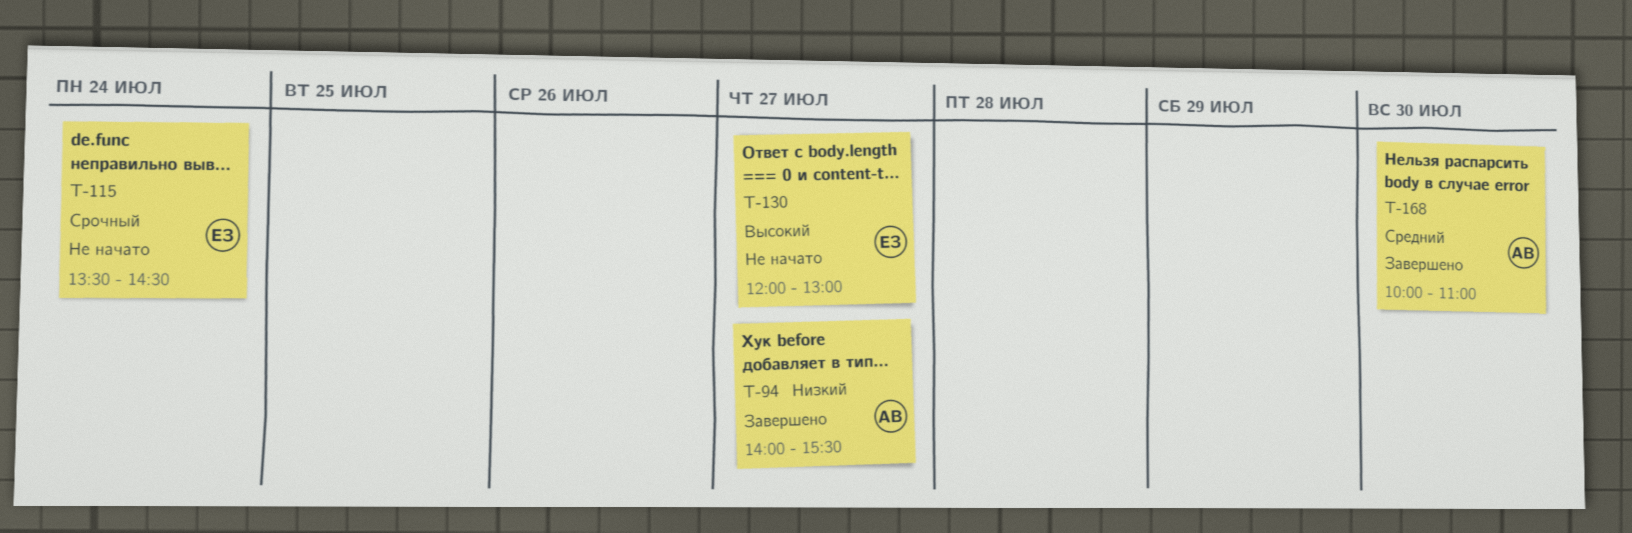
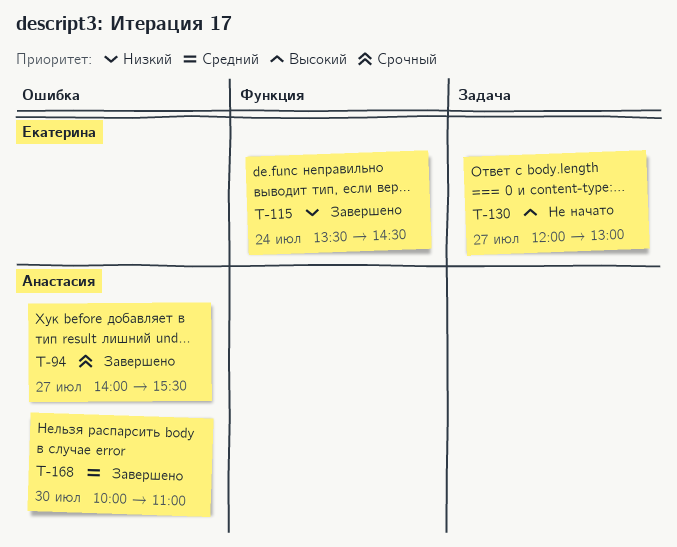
T-94, priority: Низкий -> Срочный
T-115, status: Не начато -> Завершено
T-115, priority: Срочный -> Низкий

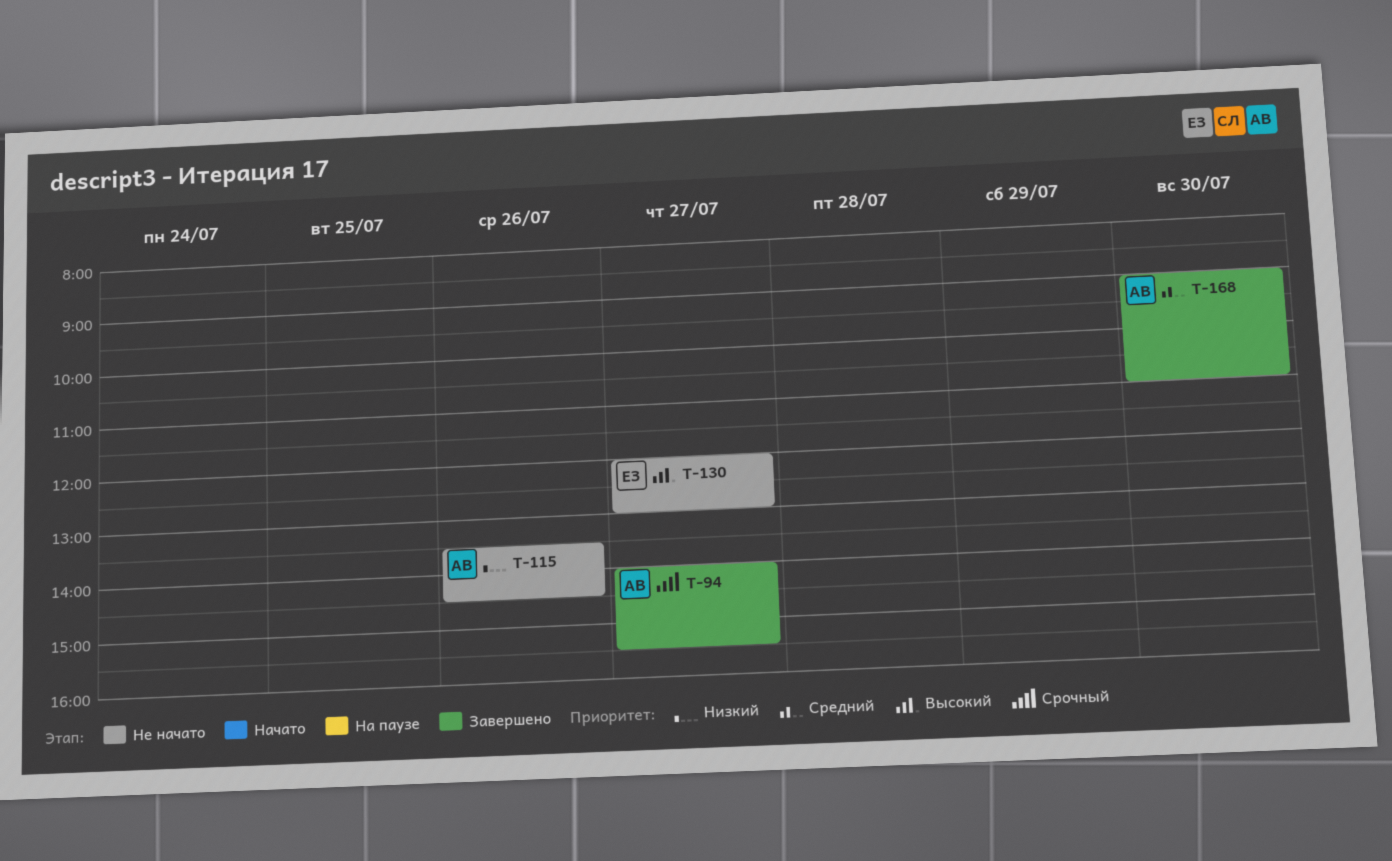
T-115, status: Завершено -> Не начато
T-115, owner: Екатерина -> Анастасия
T-115, day: Jul 24 -> Jul 26
T-168, begins: 10:00 -> 09:00

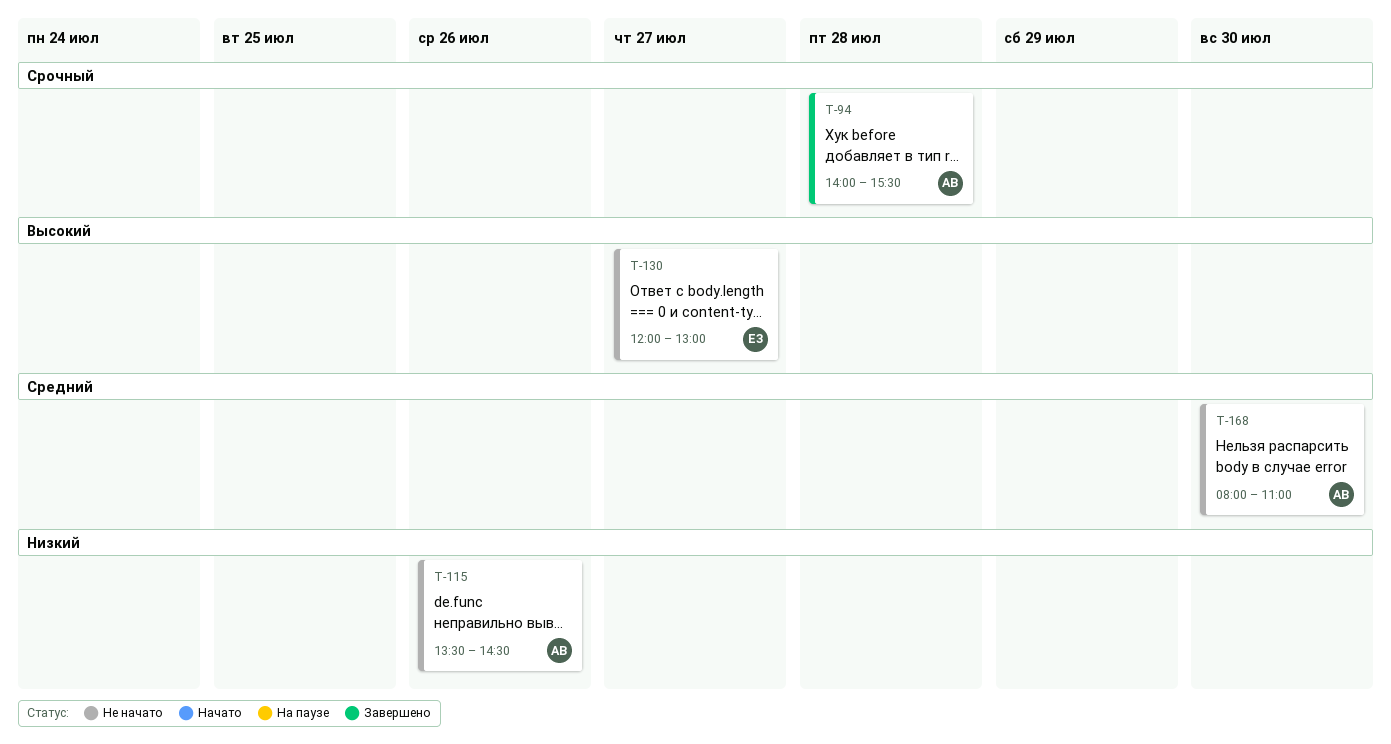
T-94, day: Jul 27 -> Jul 28
T-168, status: Завершено -> Не начато
T-168, begins: 09:00 -> 08:00

